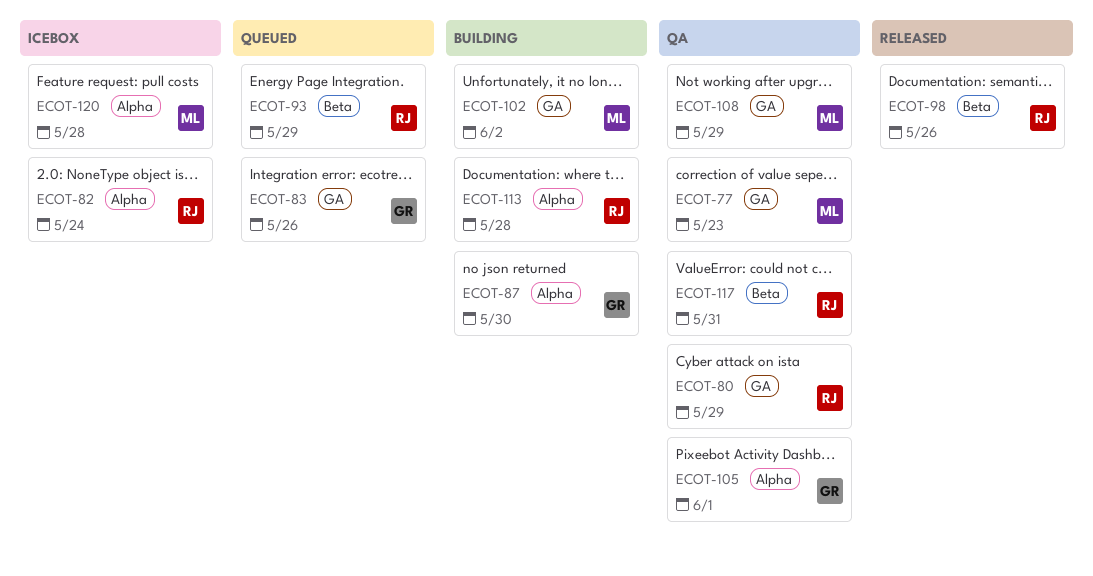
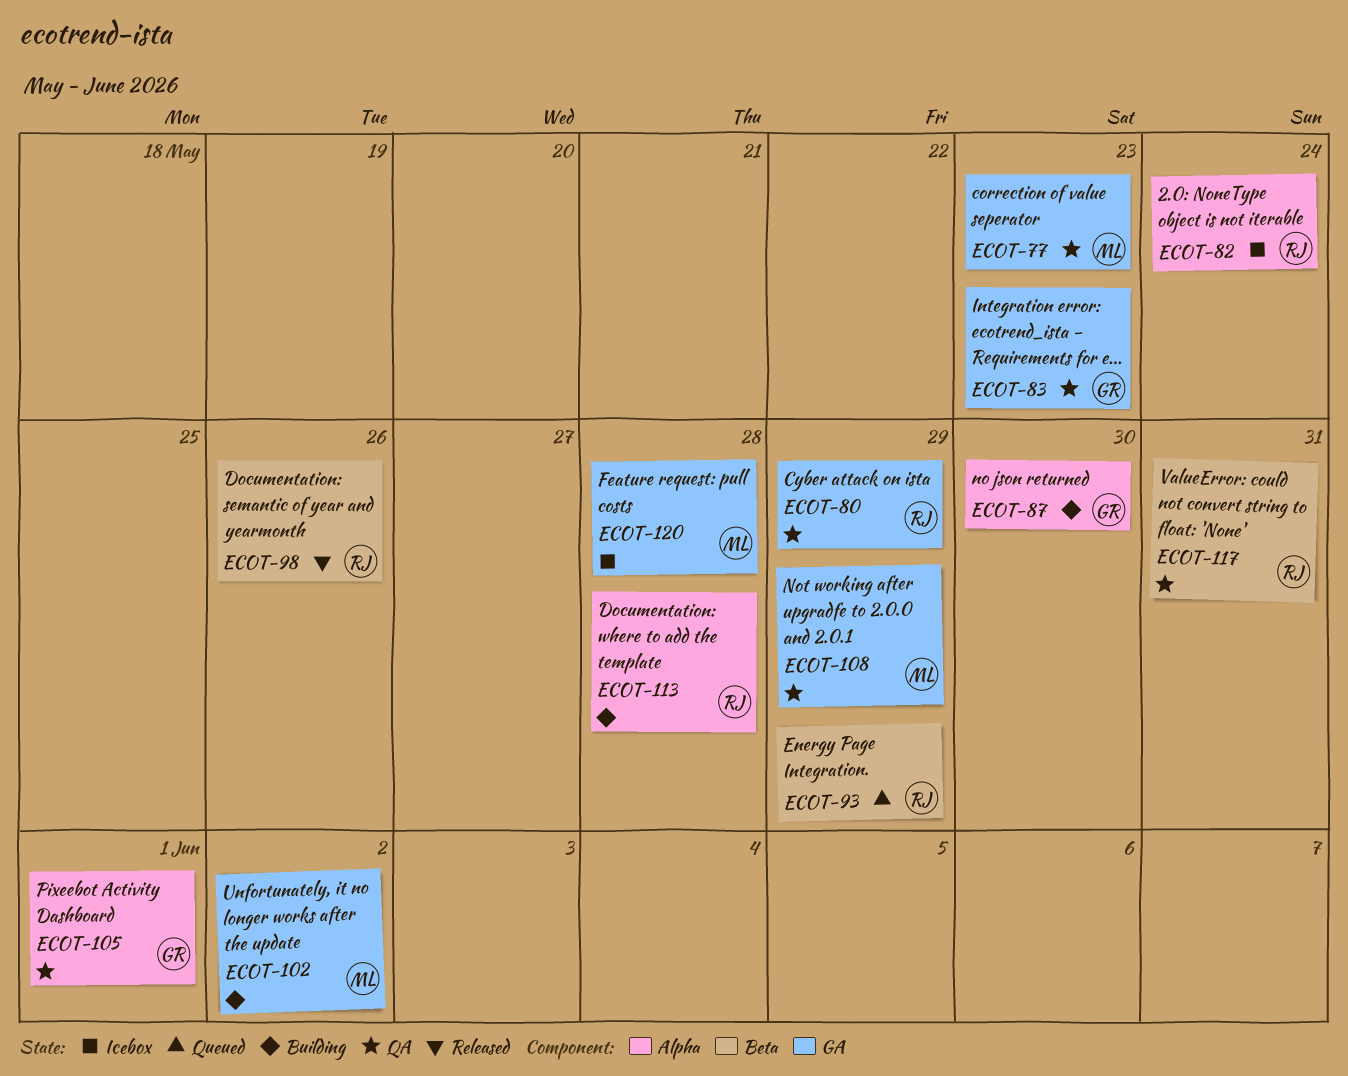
ECOT-83, status: Queued -> QA
ECOT-83, due: May 26 -> May 23
ECOT-120, label: Alpha -> GA

